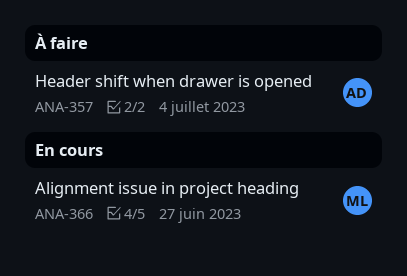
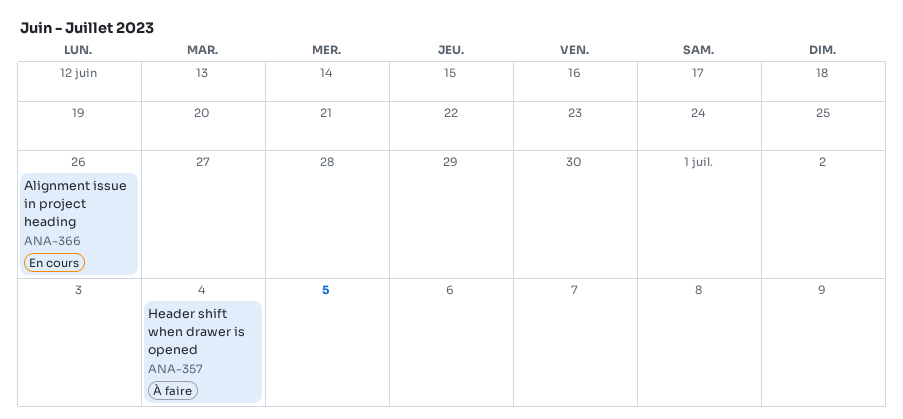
ANA-366, due: Jun 27 -> Jun 26

